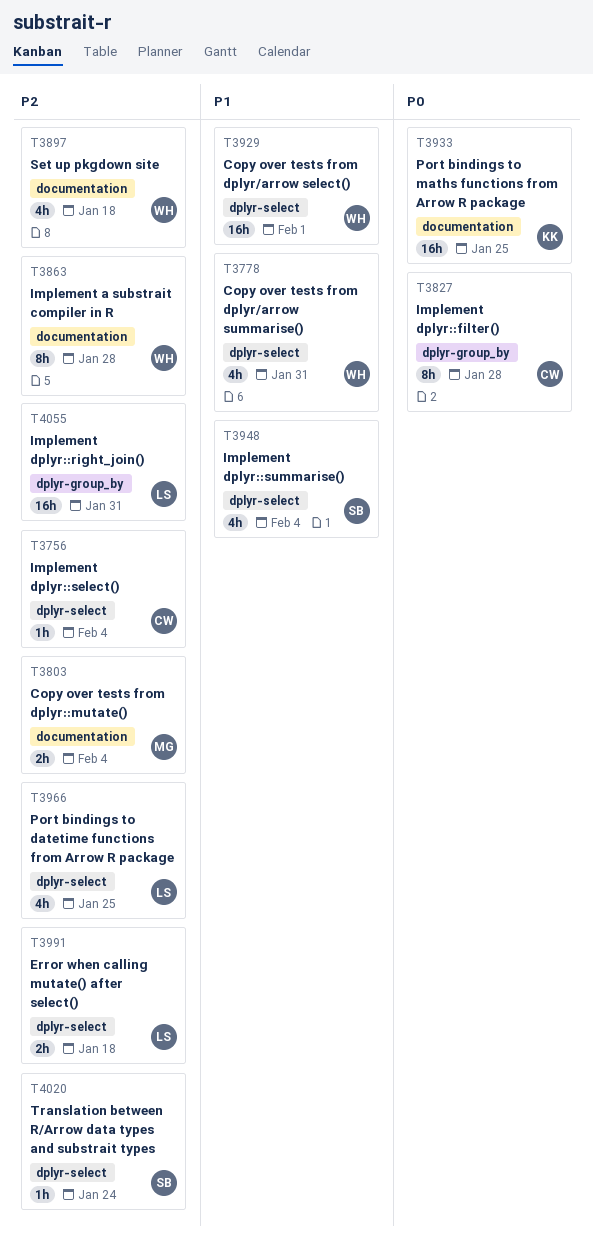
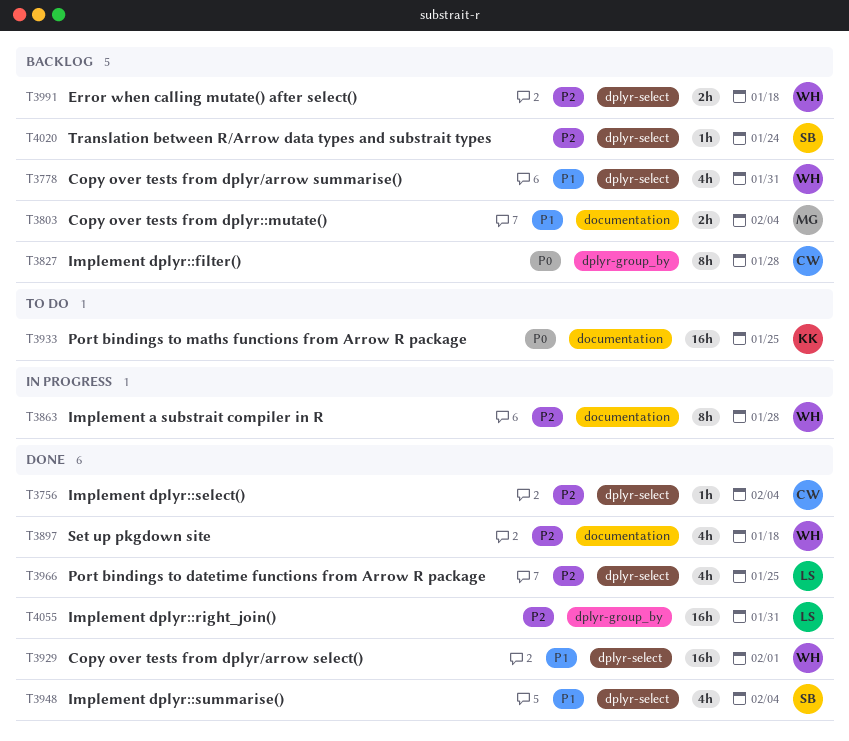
T3803, priority: P2 -> P1
T3991, owner: LS -> WH

